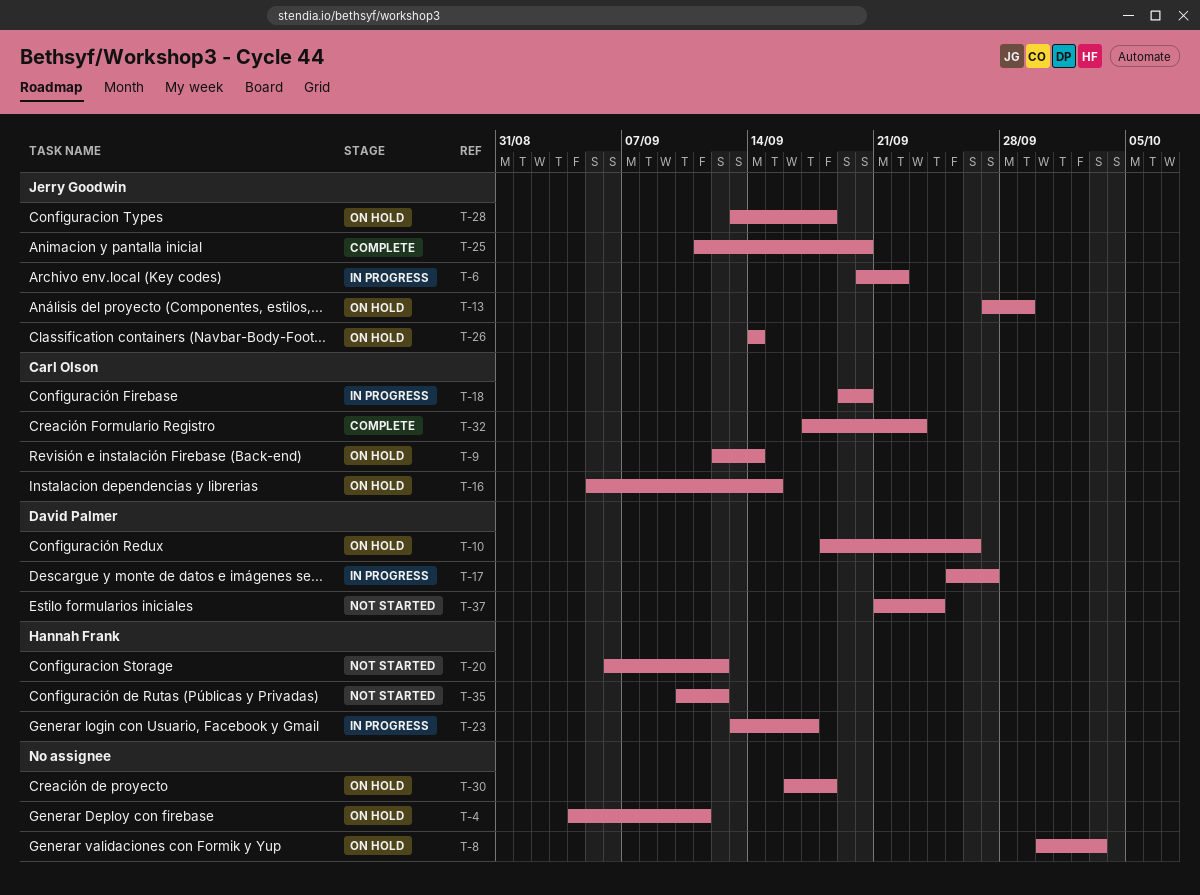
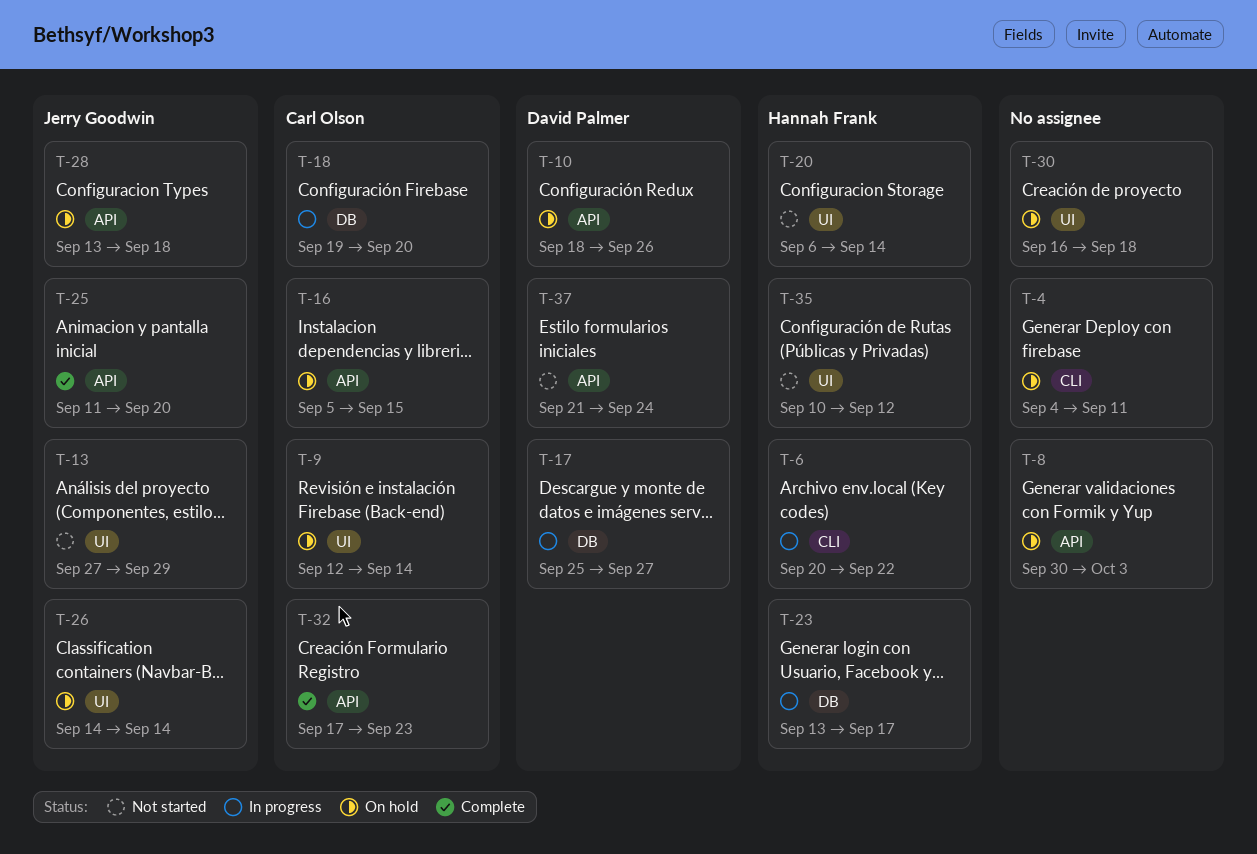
T-6, owner: Jerry Goodwin -> Hannah Frank
T-13, status: On hold -> Not started
T-20, due: Sep 12 -> Sep 14

